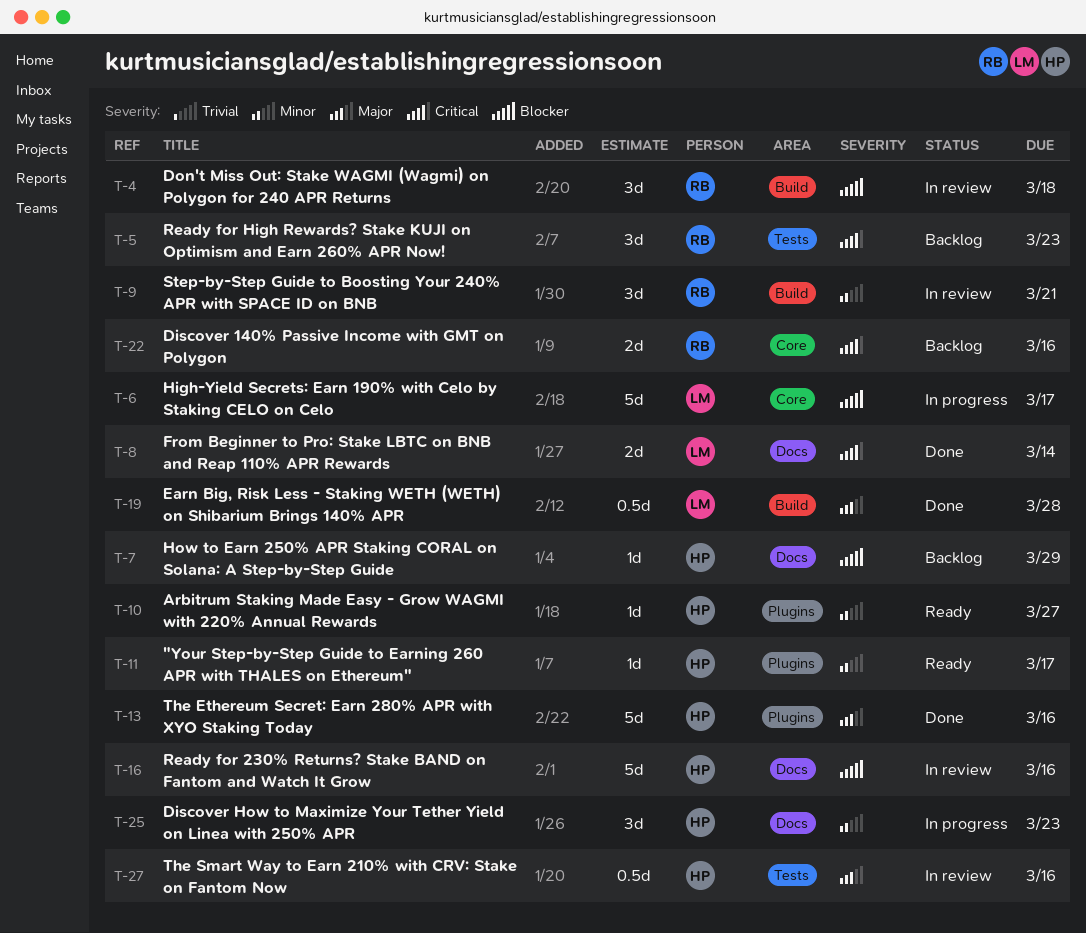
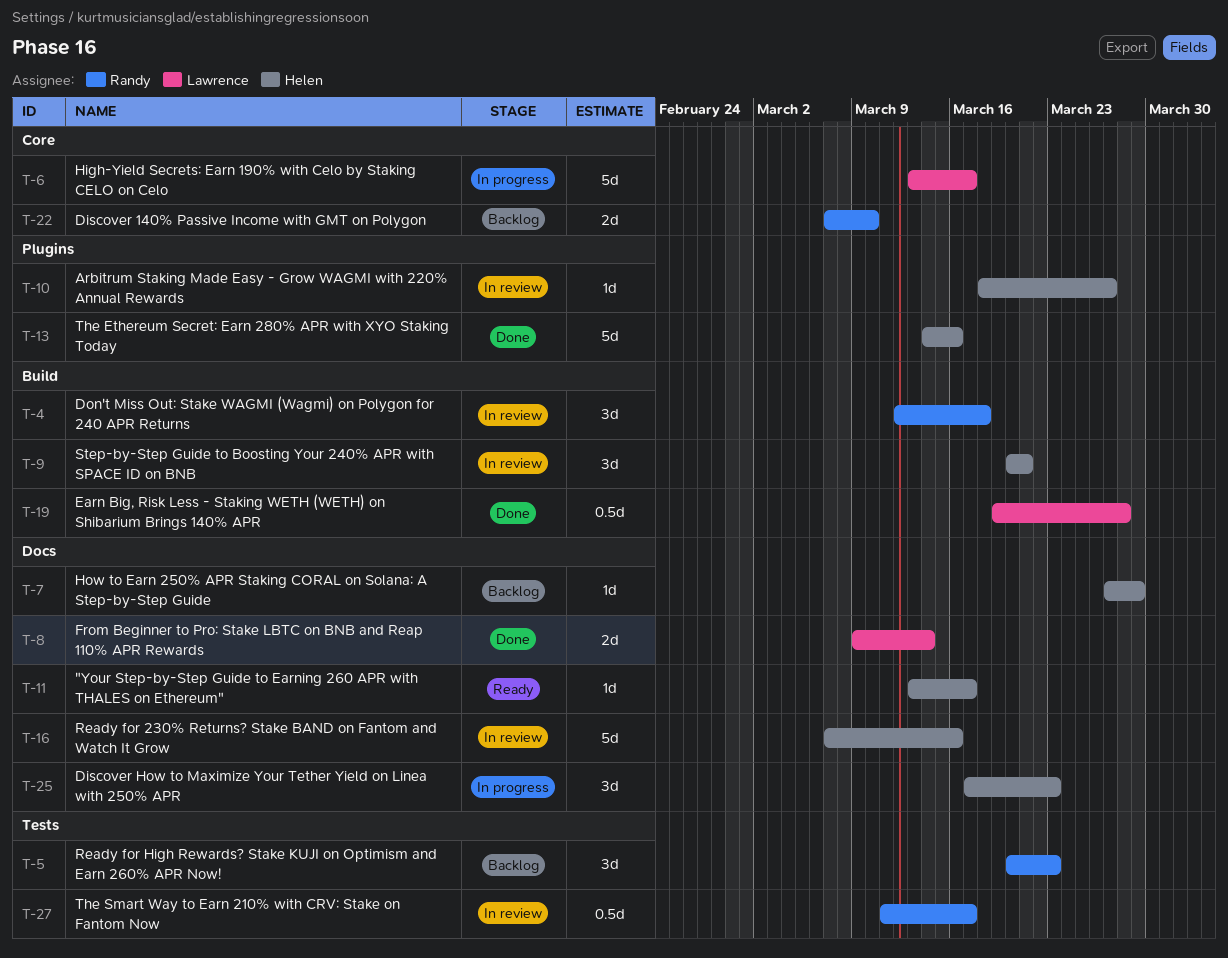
T-9, owner: Randy -> Helen
T-10, status: Ready -> In review
T-11, label: Plugins -> Docs
T-22, due: Mar 16 -> Mar 10
T-27, owner: Helen -> Randy
T-27, due: Mar 16 -> Mar 17

